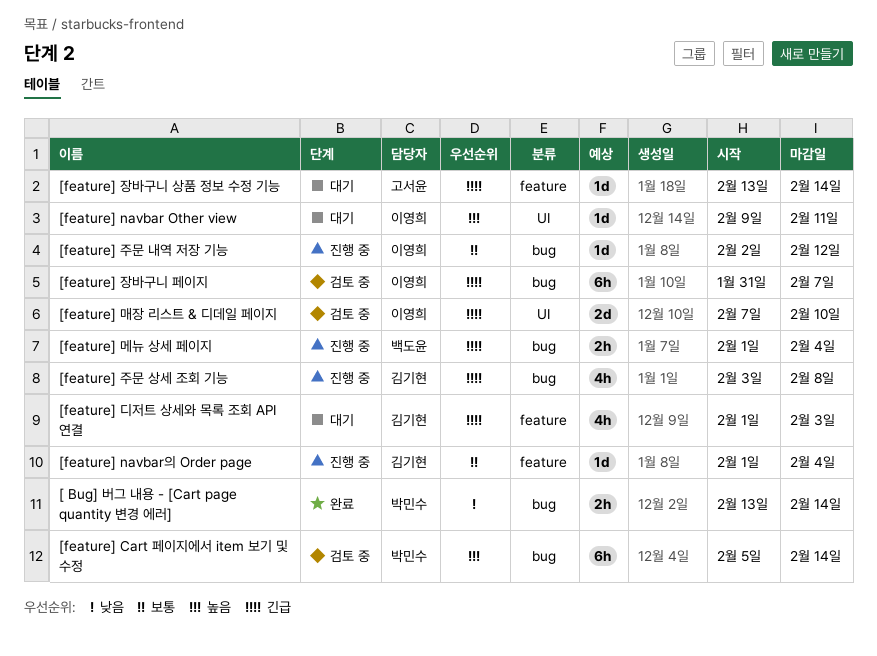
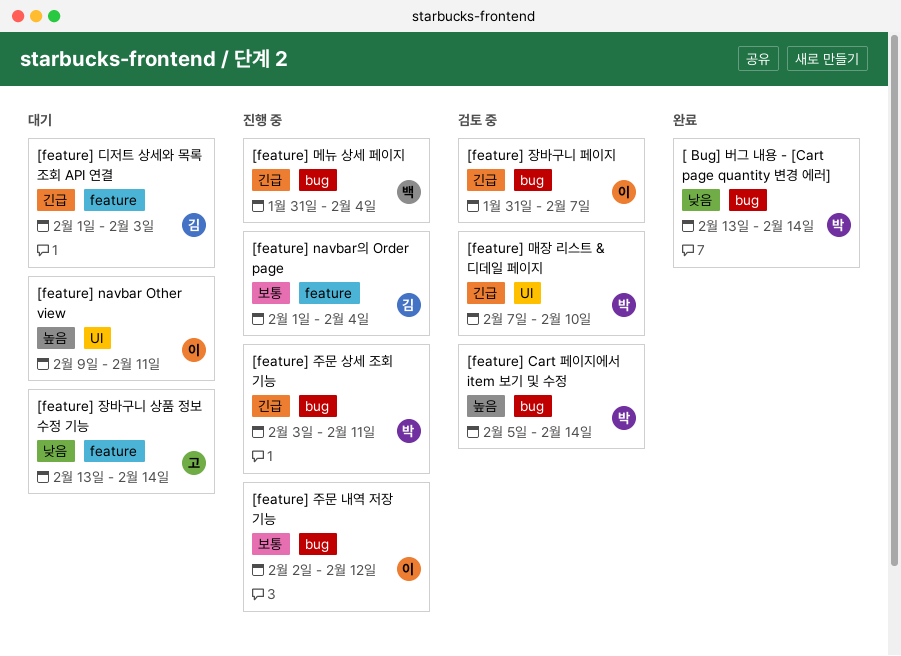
[feature] 매장 리스트 & 디데일 페이지, owner: 이영희 -> 박민수
[feature] 메뉴 상세 페이지, start: Feb 1 -> Jan 31
[feature] 장바구니 상품 정보 수정 기능, priority: 긴급 -> 낮음
[feature] 주문 상세 조회 기능, owner: 김기현 -> 박민수
[feature] 주문 상세 조회 기능, due: Feb 8 -> Feb 11

